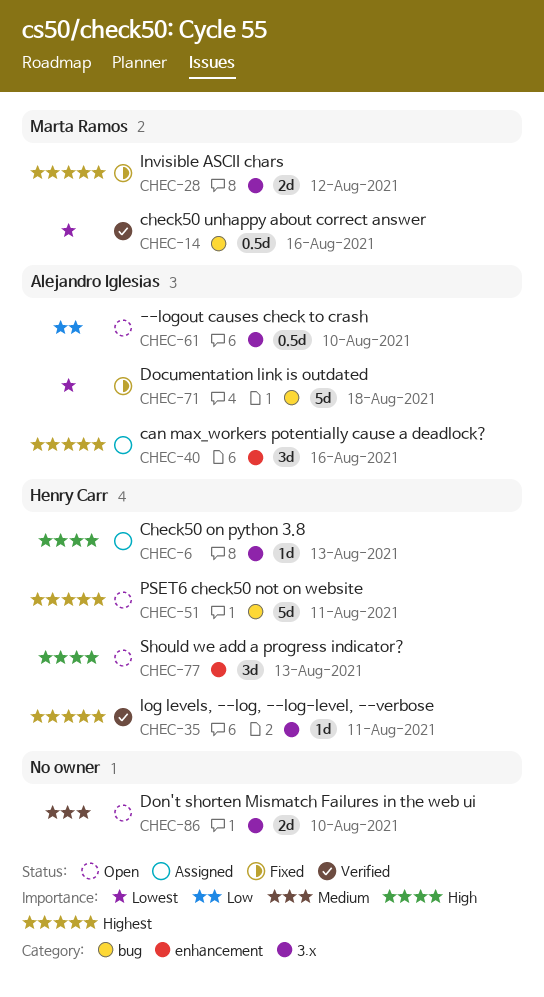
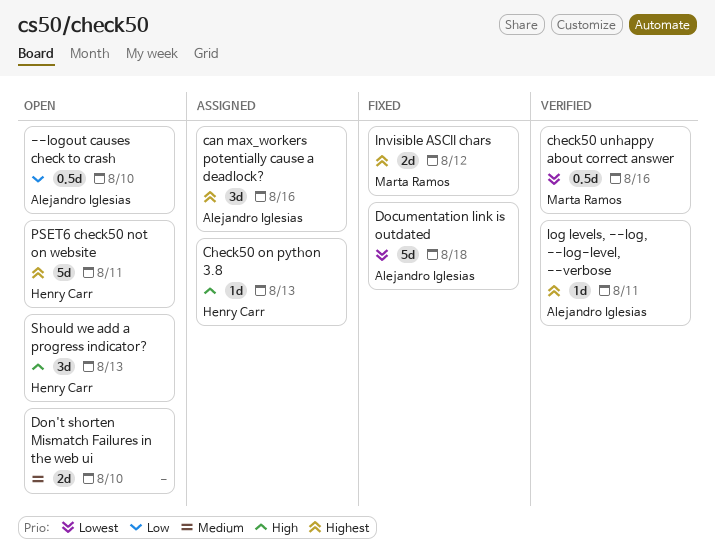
log levels, --log, --log-level, --verbose, owner: Henry Carr -> Alejandro Iglesias

